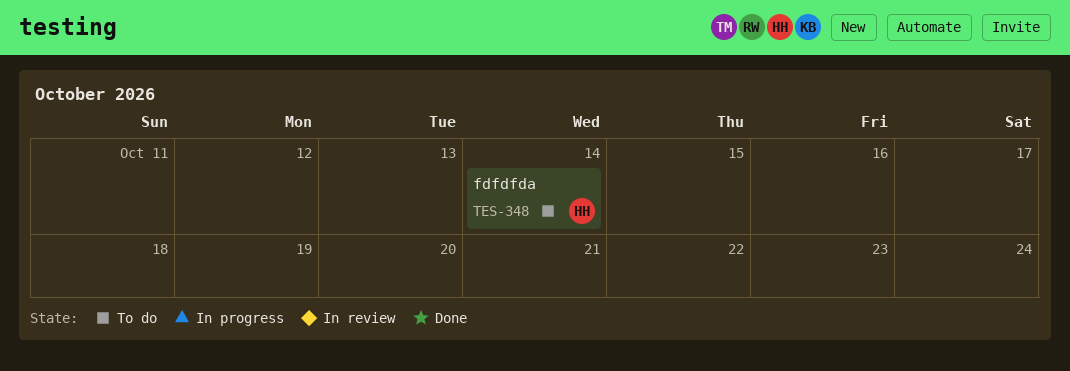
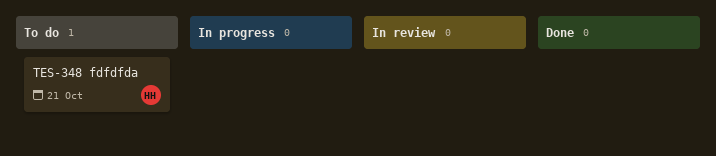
TES-348, due: Oct 14 -> Oct 21

